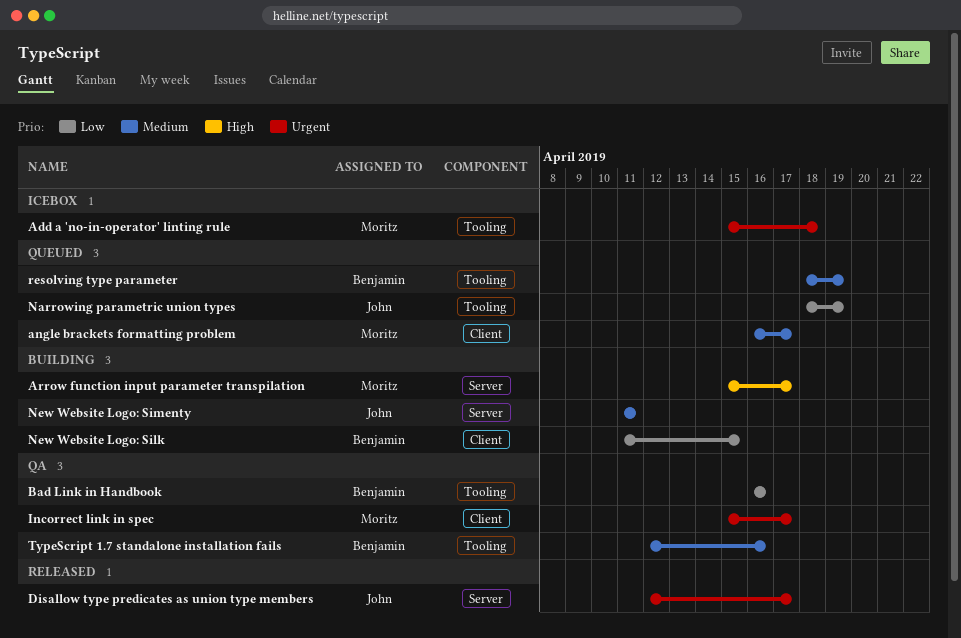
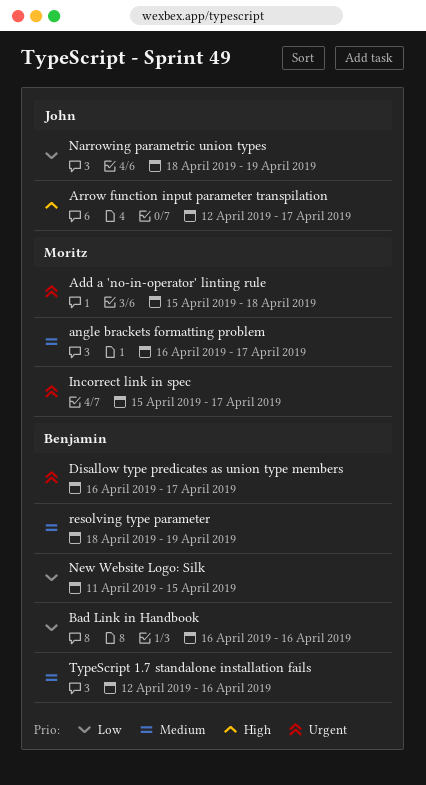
Arrow function input parameter transpilation, owner: Moritz -> John
Arrow function input parameter transpilation, start: Apr 15 -> Apr 12
Disallow type predicates as union type members, owner: John -> Benjamin
Disallow type predicates as union type members, start: Apr 12 -> Apr 16
New Website Logo: Simenty: present -> none

